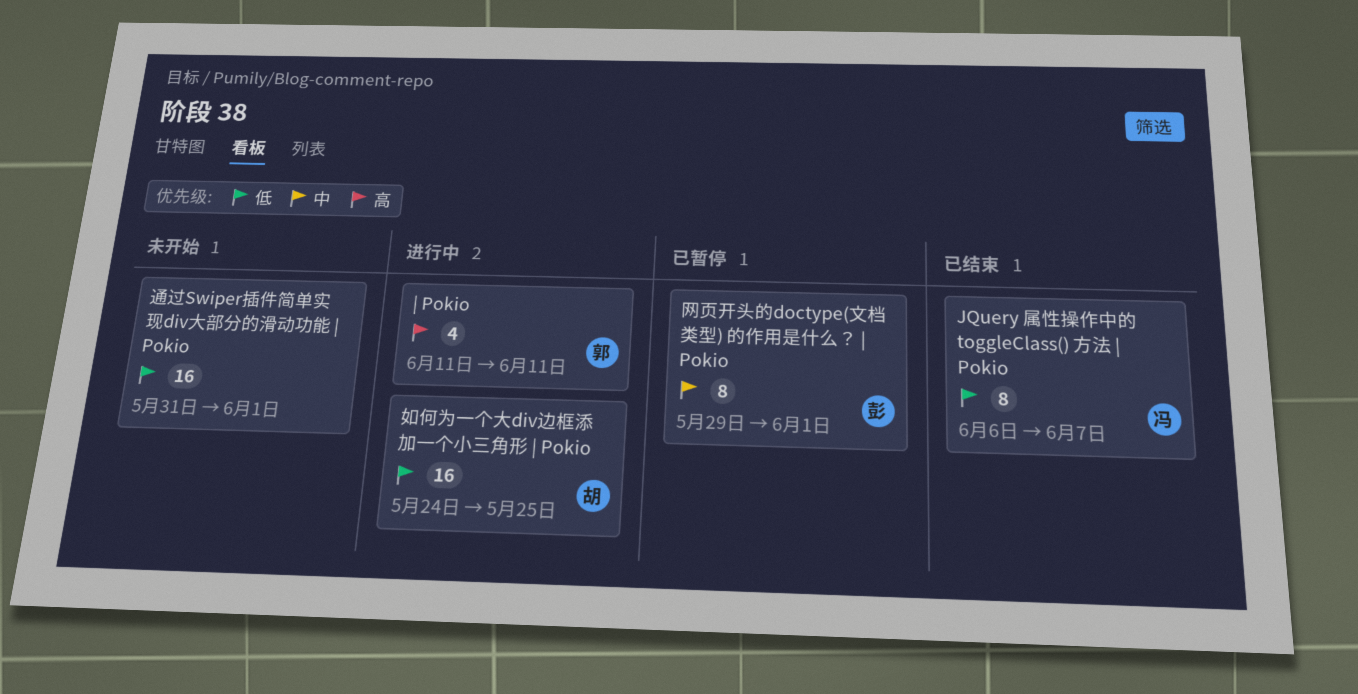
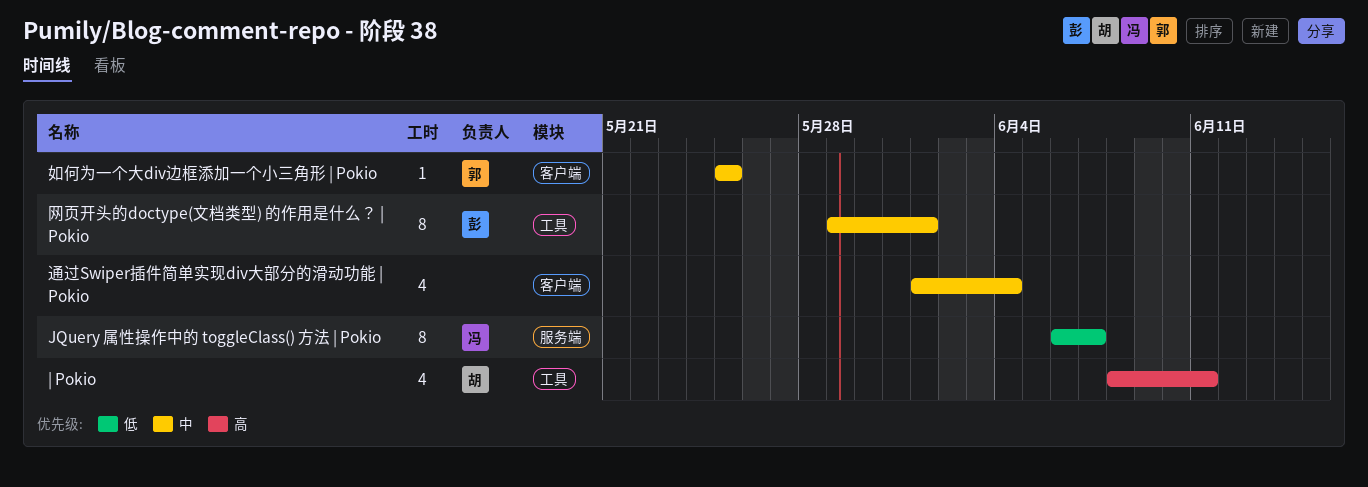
| Pokio, owner: 郭 -> 胡
| Pokio, start: Jun 11 -> Jun 8
如何为一个大div边框添加一个小三角形 | Pokio, owner: 胡 -> 郭
如何为一个大div边框添加一个小三角形 | Pokio, priority: 低 -> 中
如何为一个大div边框添加一个小三角形 | Pokio, estimate: 16 -> 1
如何为一个大div边框添加一个小三角形 | Pokio, start: May 24 -> May 25
通过Swiper插件简单实现div大部分的滑动功能 | Pokio, priority: 低 -> 中
通过Swiper插件简单实现div大部分的滑动功能 | Pokio, estimate: 16 -> 4
通过Swiper插件简单实现div大部分的滑动功能 | Pokio, start: May 31 -> Jun 1
通过Swiper插件简单实现div大部分的滑动功能 | Pokio, due: Jun 1 -> Jun 4

